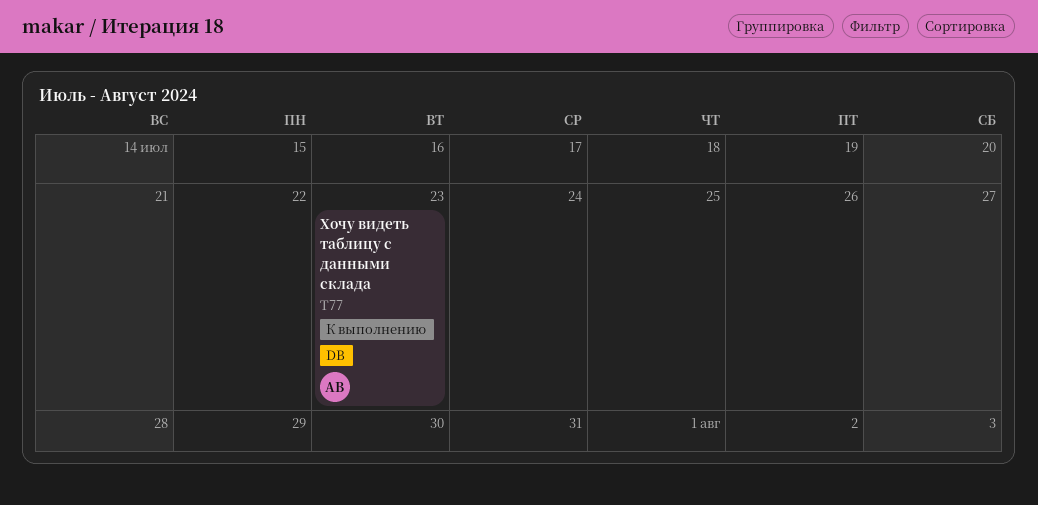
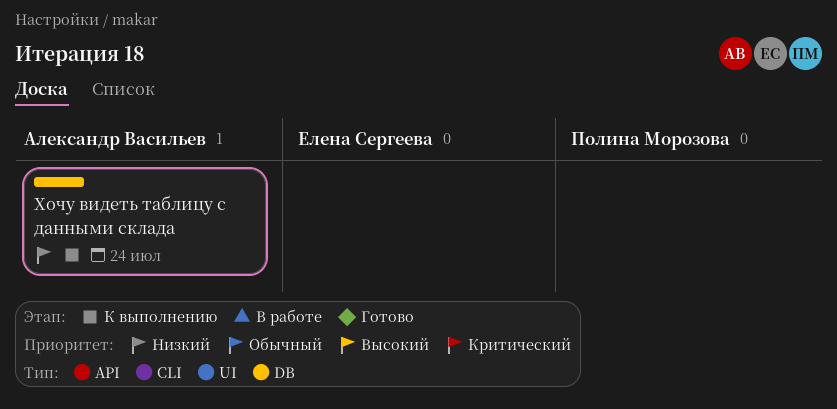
Хочу видеть таблицу с данными склада, due: Jul 23 -> Jul 24

